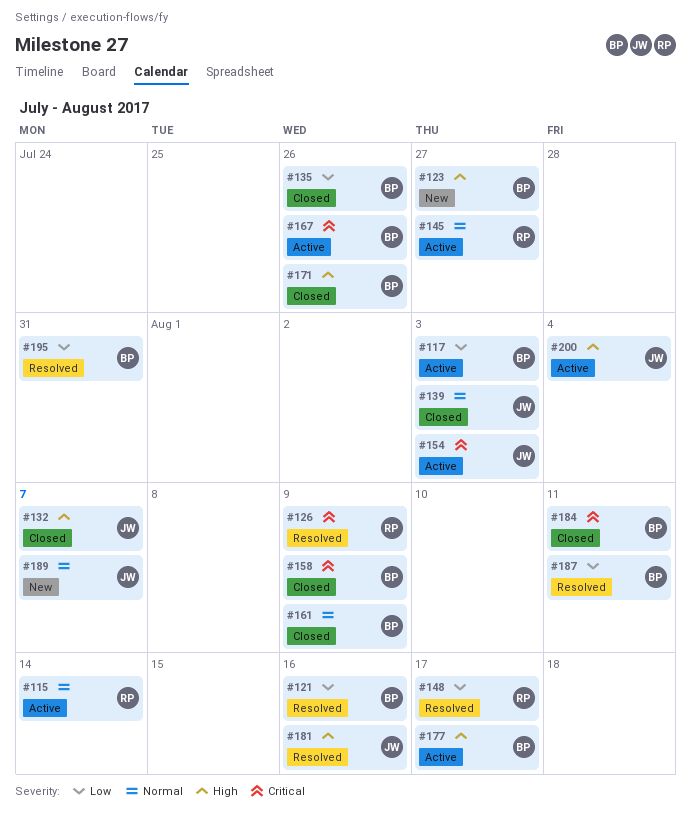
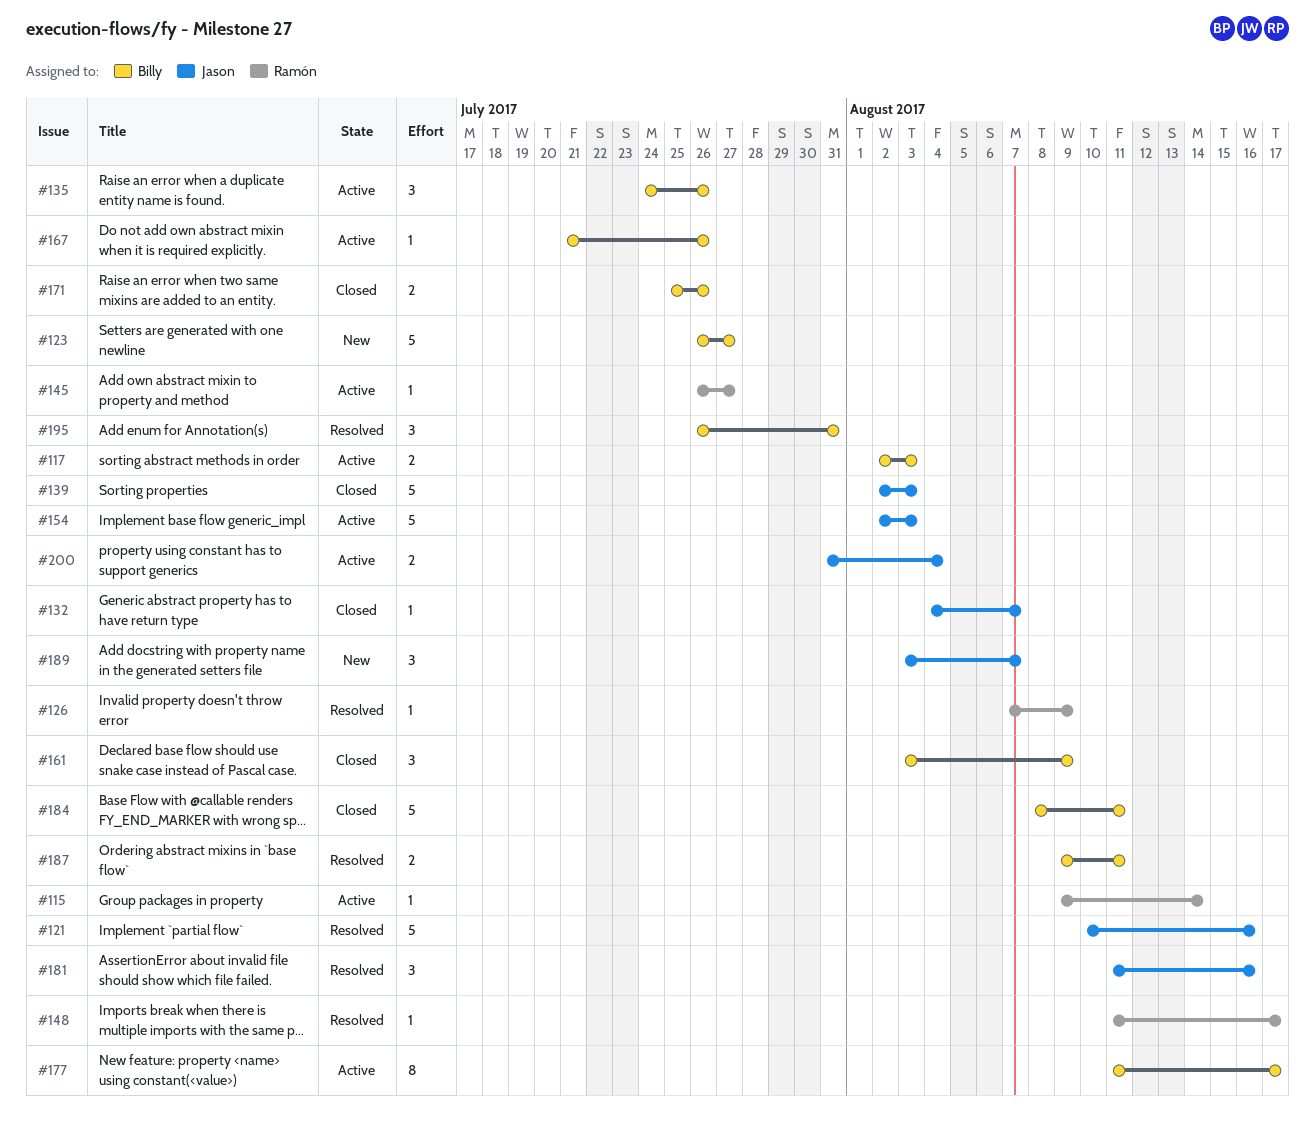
#121, owner: Billy -> Jason
#135, status: Closed -> Active
#158: present -> none

